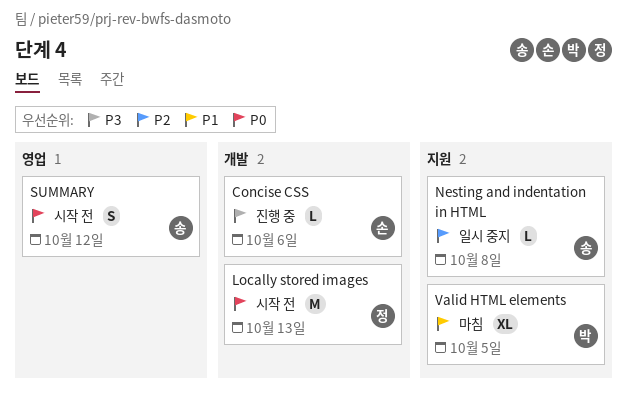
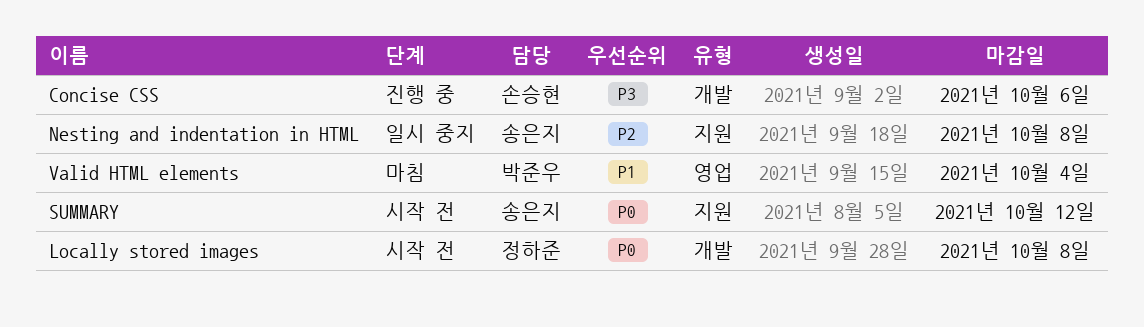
Locally stored images, due: Oct 13 -> Oct 8
SUMMARY, label: 영업 -> 지원
Valid HTML elements, label: 지원 -> 영업
Valid HTML elements, due: Oct 5 -> Oct 4

